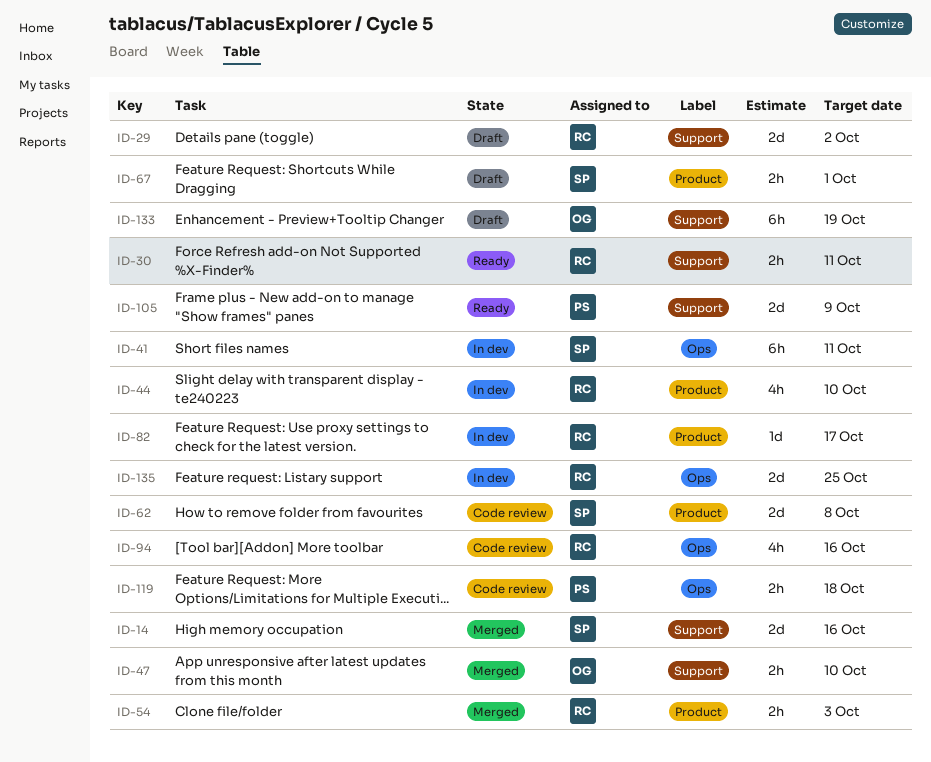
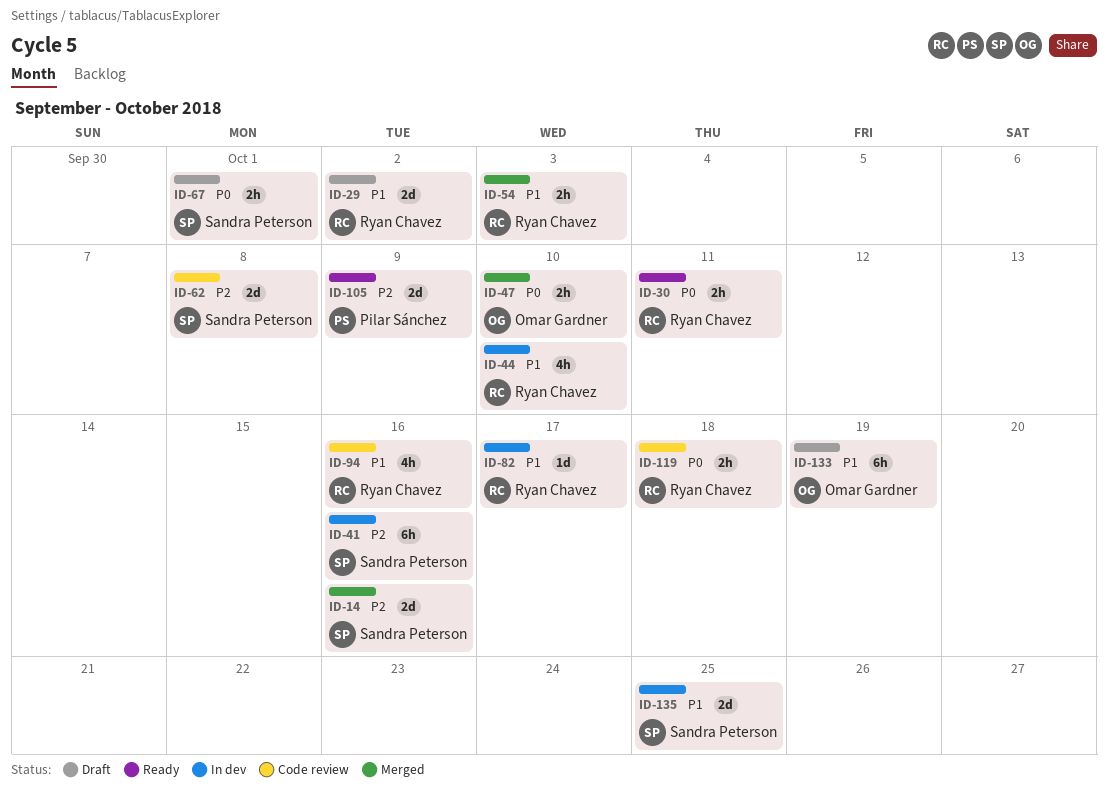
ID-41, due: Oct 11 -> Oct 16
ID-119, owner: Pilar Sánchez -> Ryan Chavez
ID-135, owner: Ryan Chavez -> Sandra Peterson

